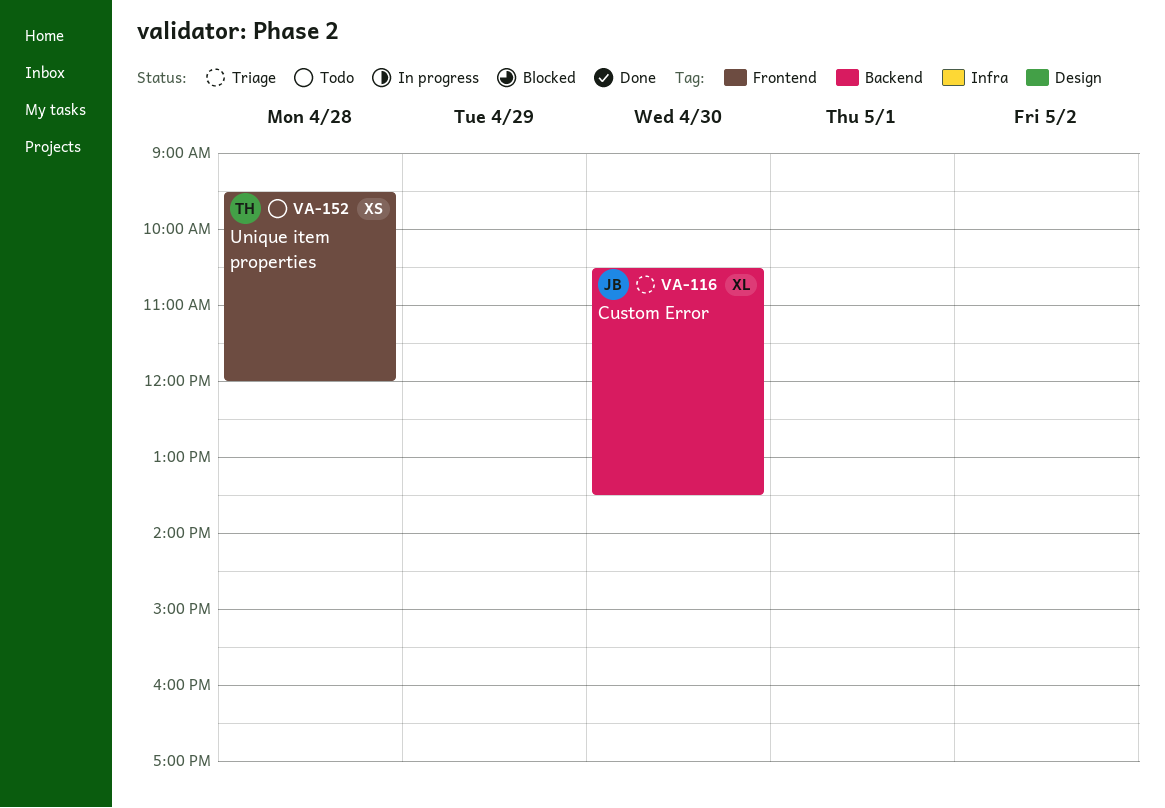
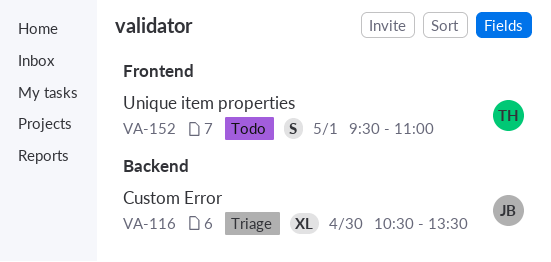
VA-152, estimate: XS -> S
VA-152, day: Apr 28 -> May 1
VA-152, ends: 12:00 -> 11:00

